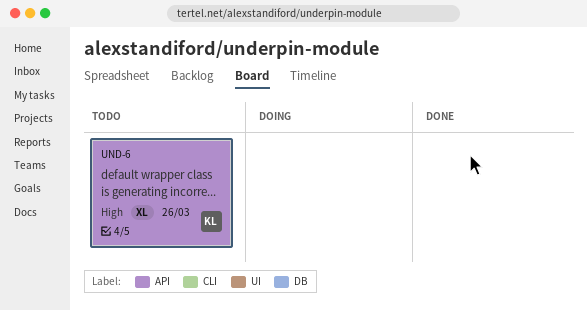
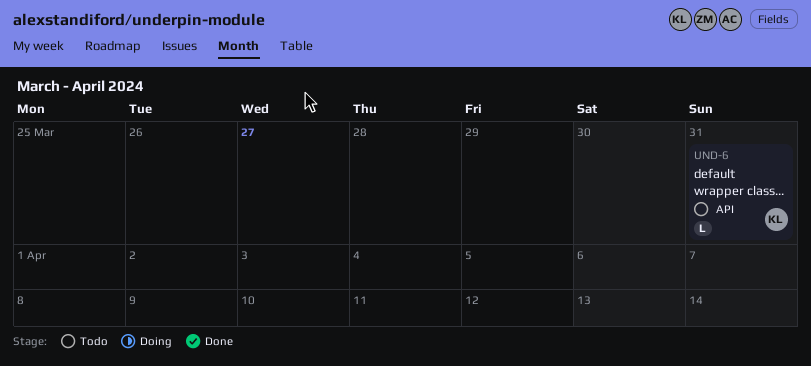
UND-6, estimate: XL -> L
UND-6, due: Mar 26 -> Mar 31

